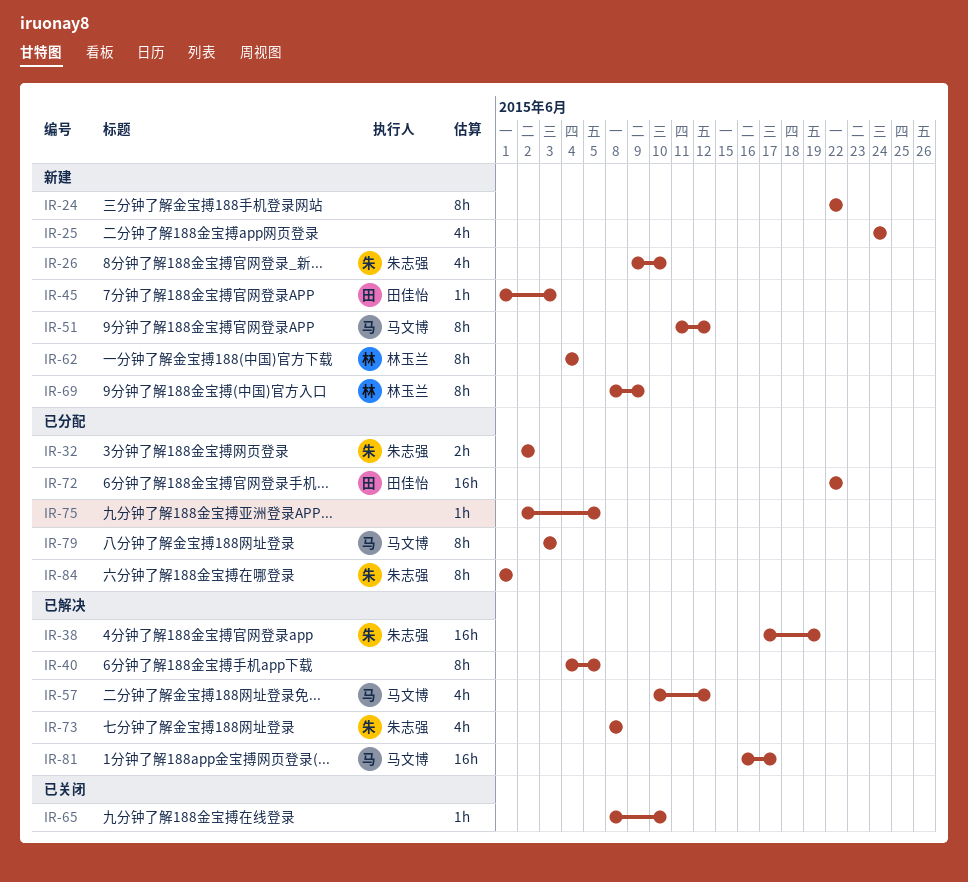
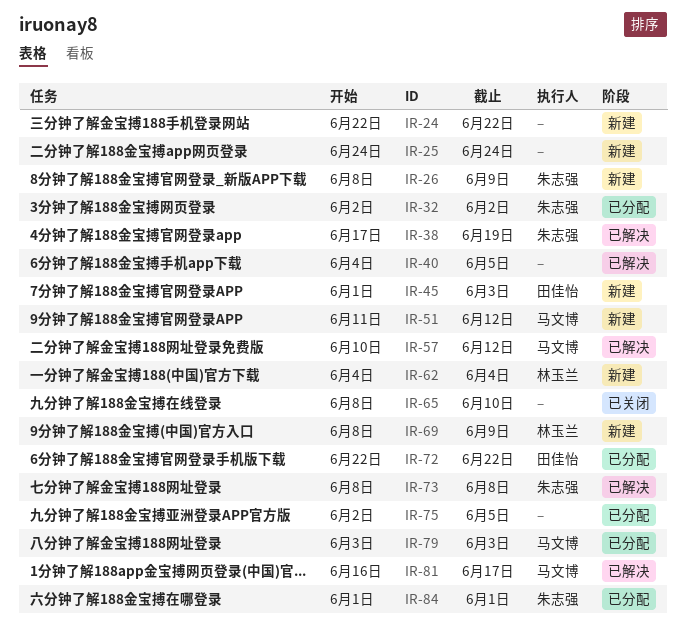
IR-26, start: Jun 9 -> Jun 8
IR-26, due: Jun 10 -> Jun 9

